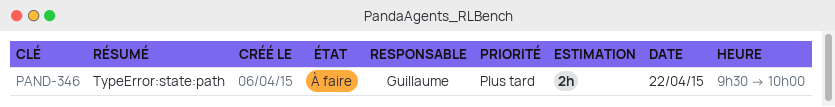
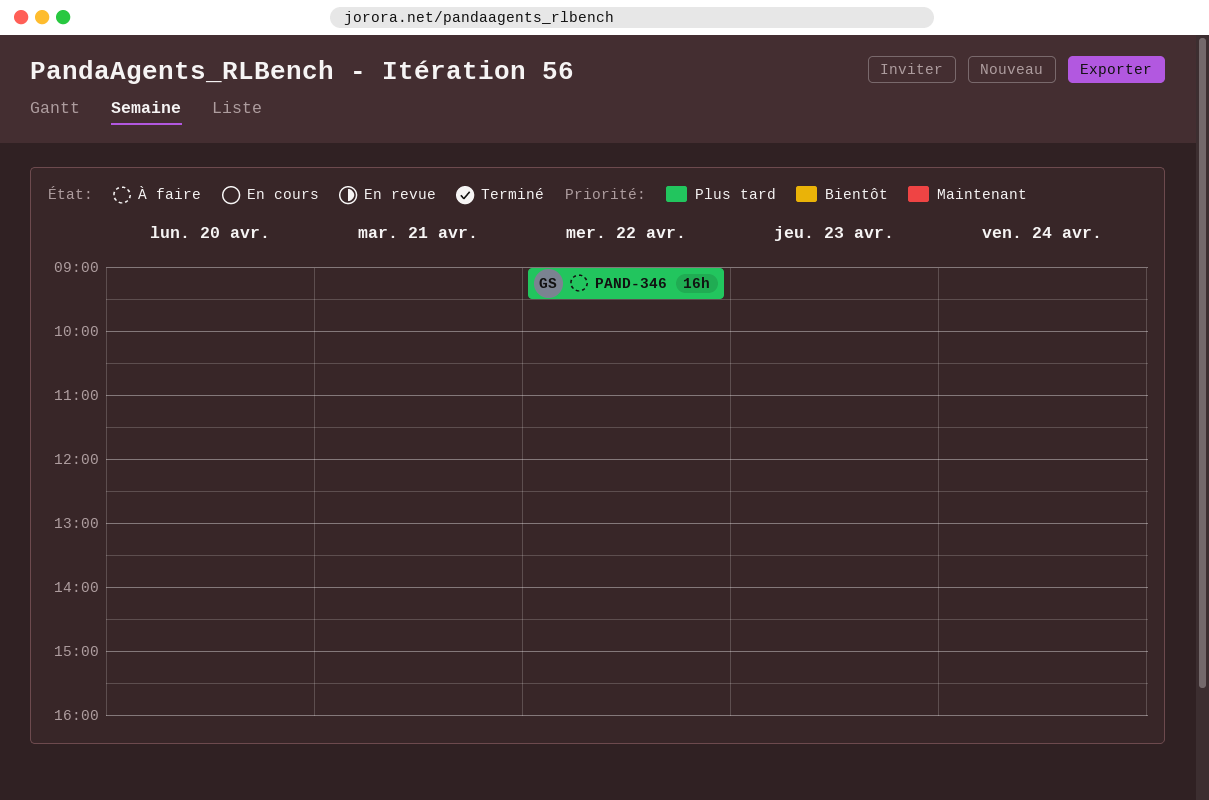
PAND-346, estimate: 2h -> 16h
PAND-346, begins: 09:30 -> 09:00
PAND-346, ends: 10:00 -> 09:30

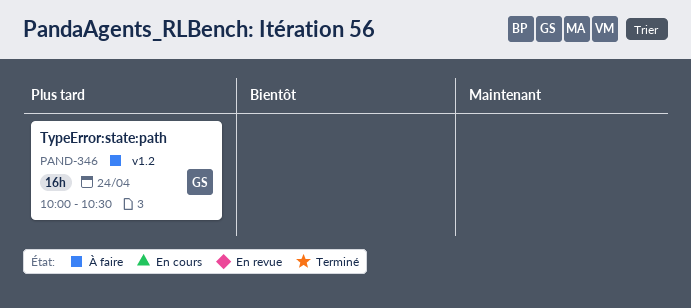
PAND-346, day: Apr 22 -> Apr 24
PAND-346, begins: 09:00 -> 10:00
PAND-346, ends: 09:30 -> 10:30

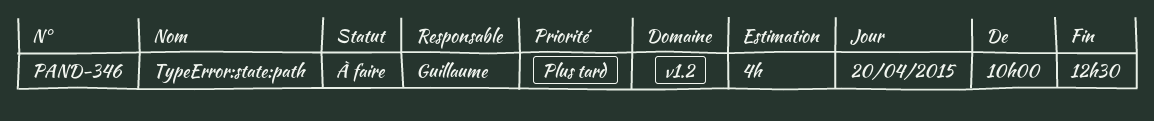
PAND-346, estimate: 16h -> 4h
PAND-346, day: Apr 24 -> Apr 20
PAND-346, ends: 10:30 -> 12:30

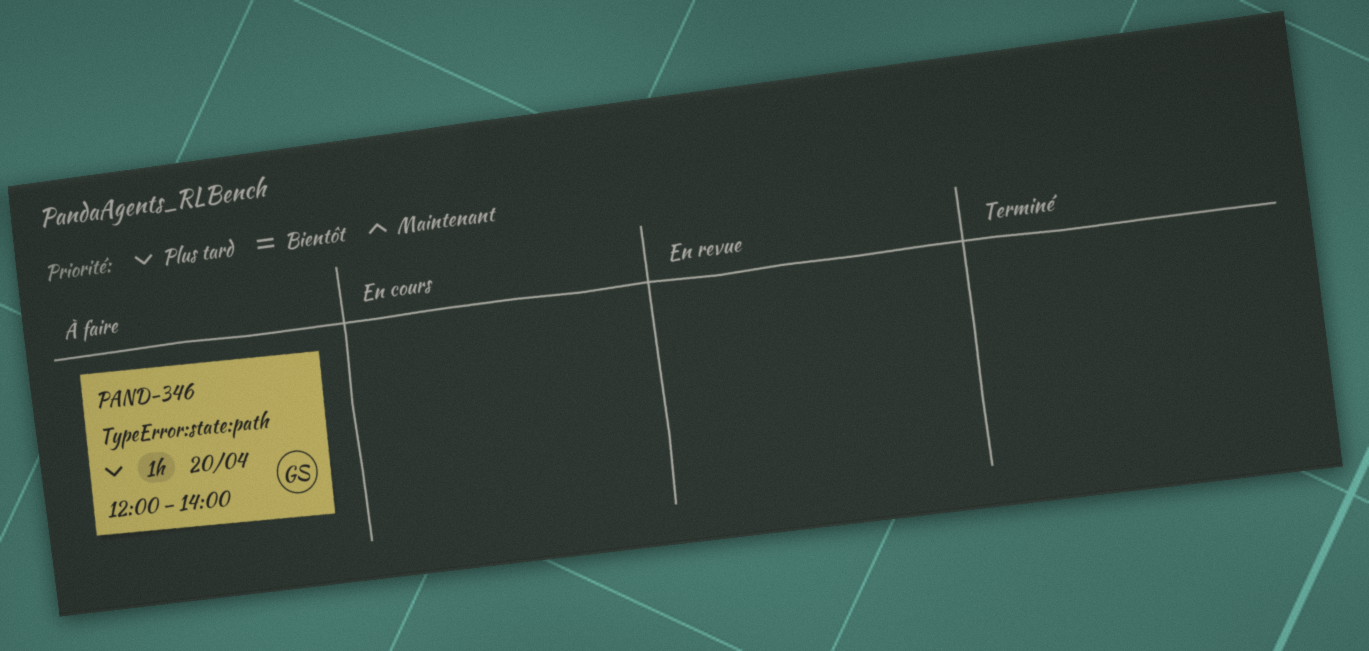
PAND-346, estimate: 4h -> 1h
PAND-346, begins: 10:00 -> 12:00
PAND-346, ends: 12:30 -> 14:00

